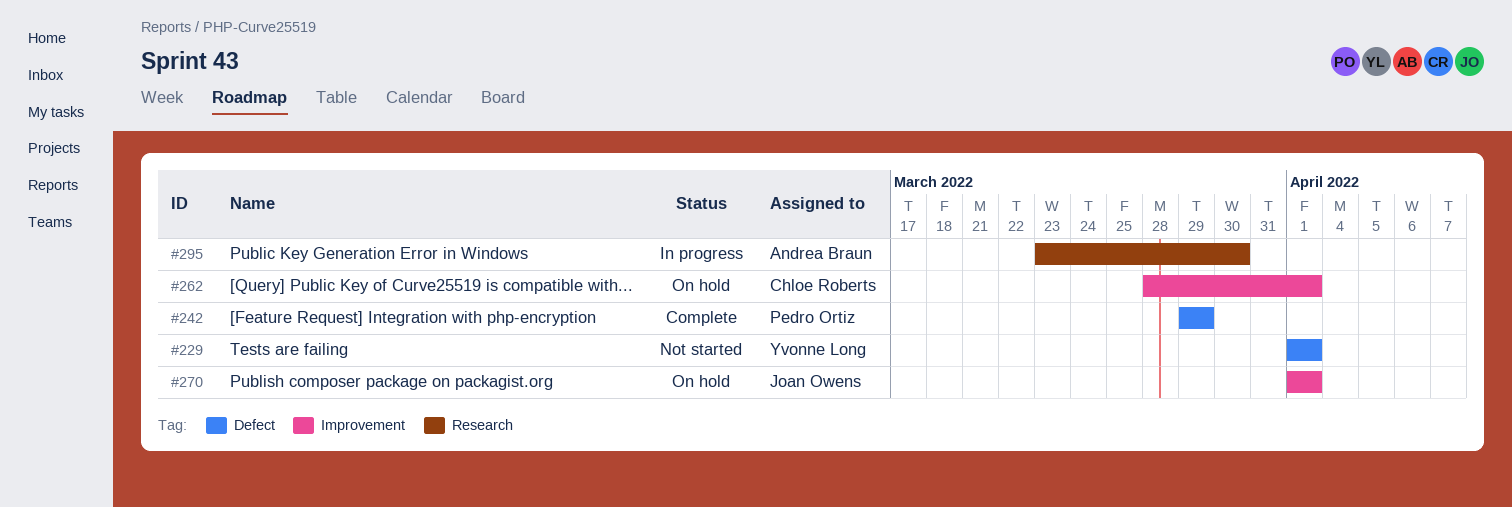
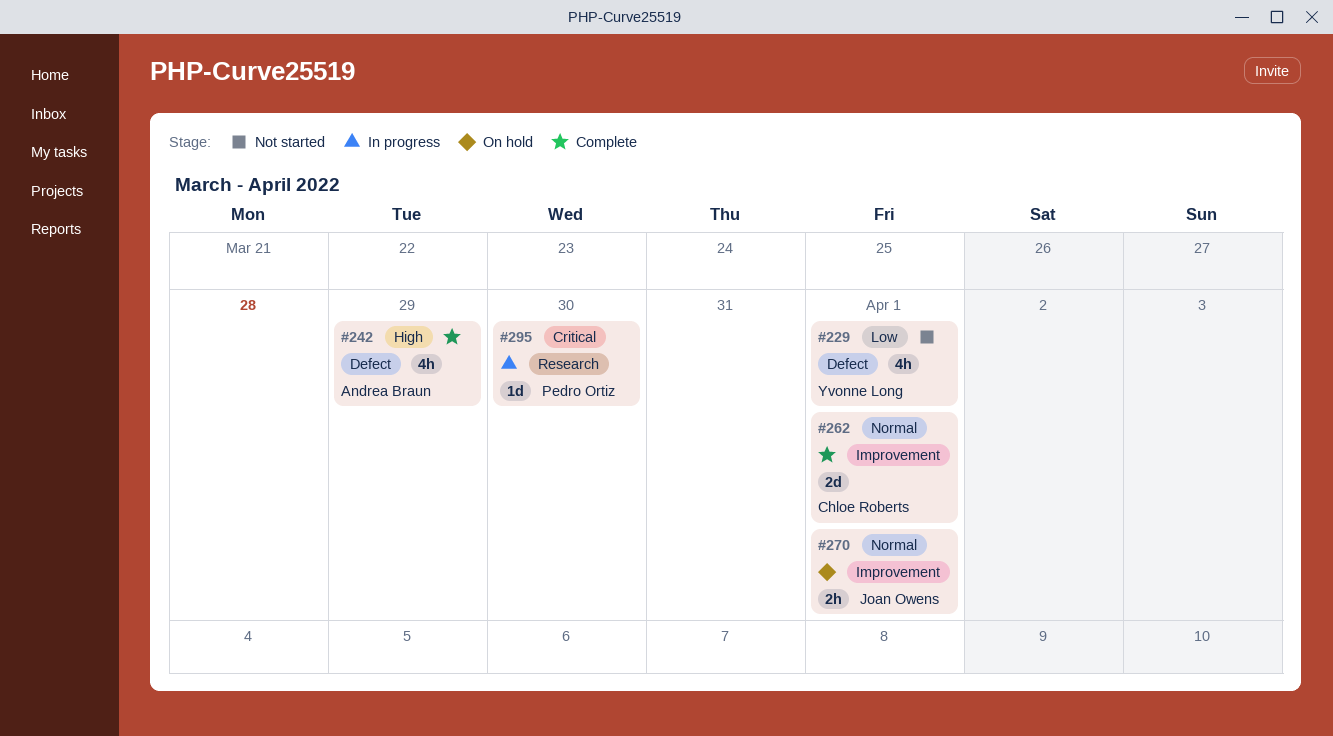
#242, owner: Pedro Ortiz -> Andrea Braun
#262, status: On hold -> Complete
#295, owner: Andrea Braun -> Pedro Ortiz

